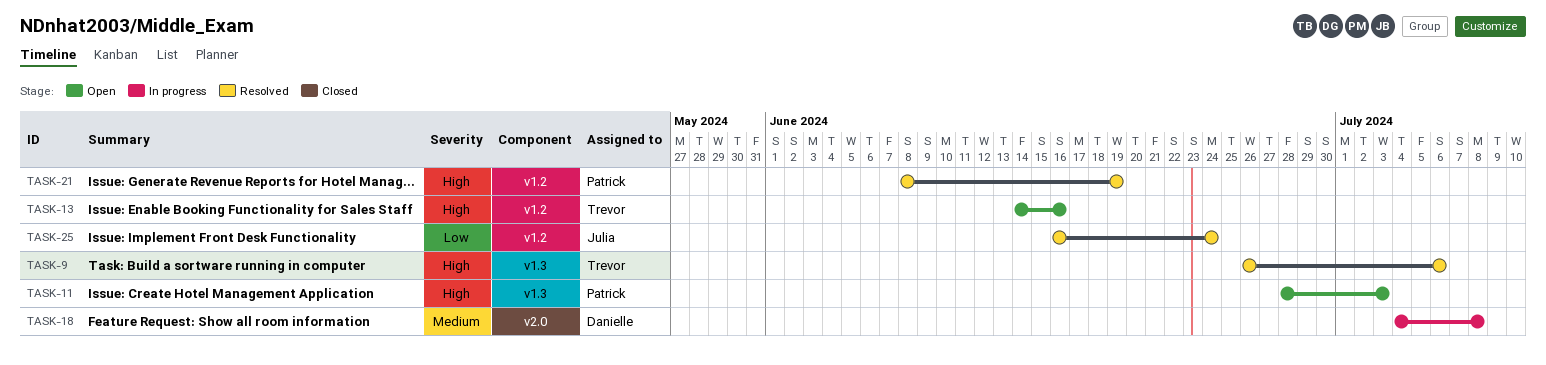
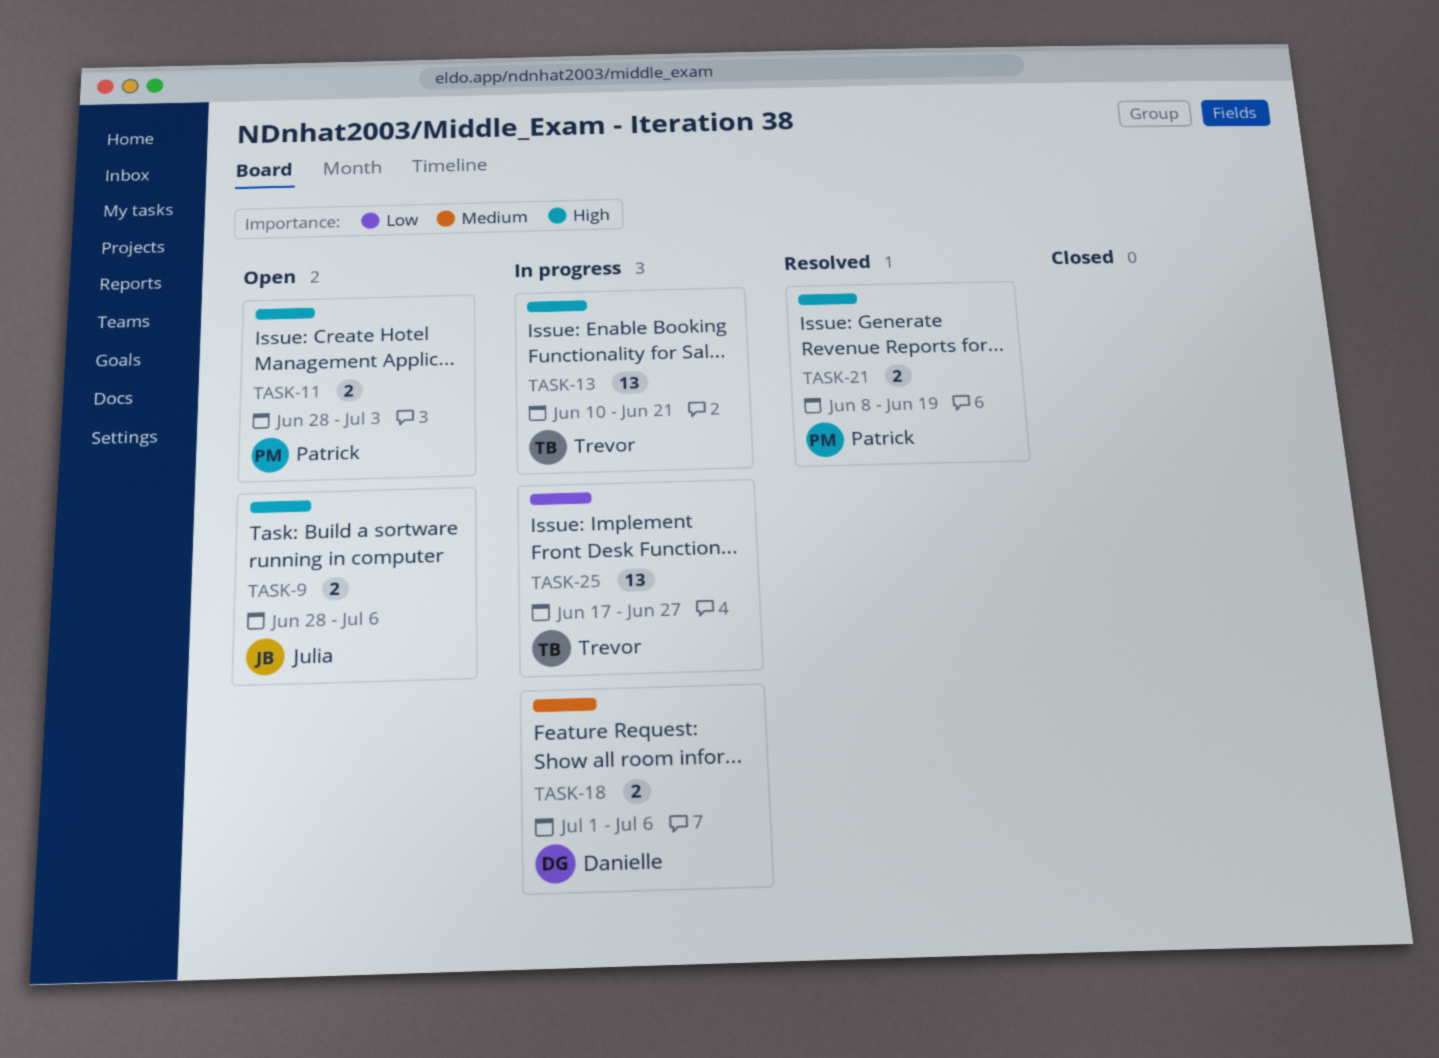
TASK-9, status: Resolved -> Open
TASK-9, owner: Trevor -> Julia
TASK-9, start: Jun 26 -> Jun 28
TASK-13, status: Open -> In progress
TASK-13, start: Jun 14 -> Jun 10
TASK-13, due: Jun 16 -> Jun 21
TASK-18, start: Jul 4 -> Jul 1
TASK-18, due: Jul 8 -> Jul 6
TASK-25, status: Resolved -> In progress
TASK-25, owner: Julia -> Trevor
TASK-25, start: Jun 16 -> Jun 17
TASK-25, due: Jun 24 -> Jun 27

